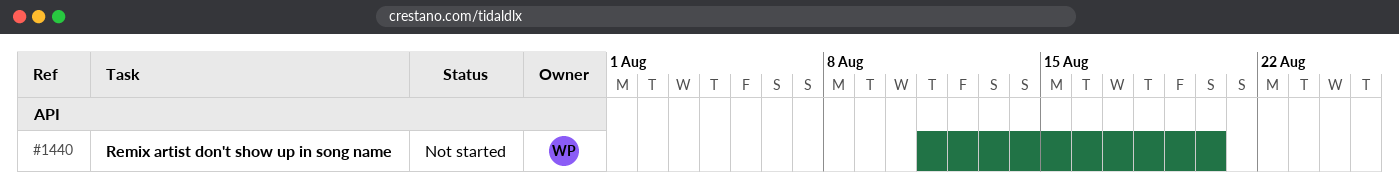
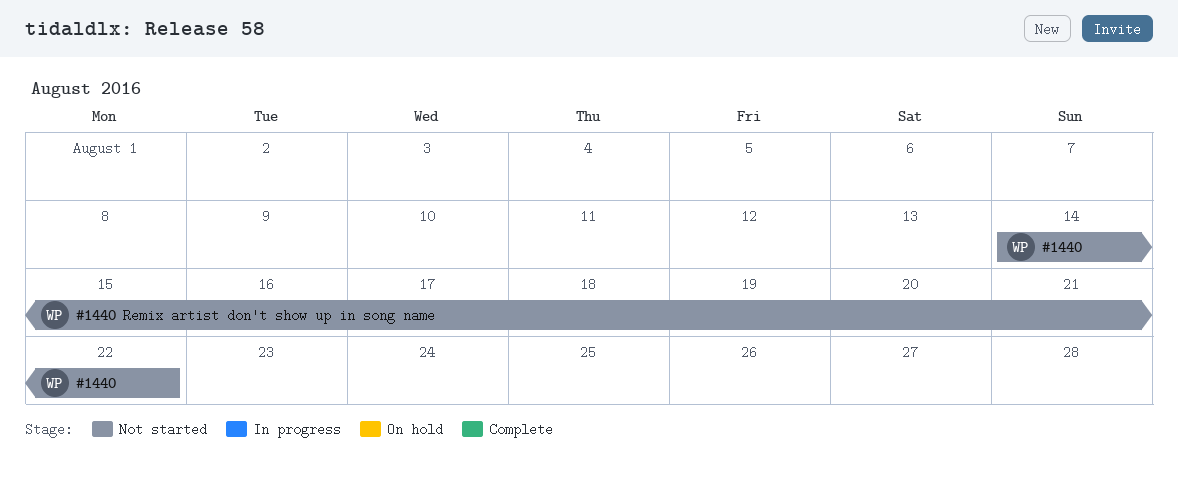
#1440, start: Aug 11 -> Aug 14
#1440, due: Aug 20 -> Aug 22

